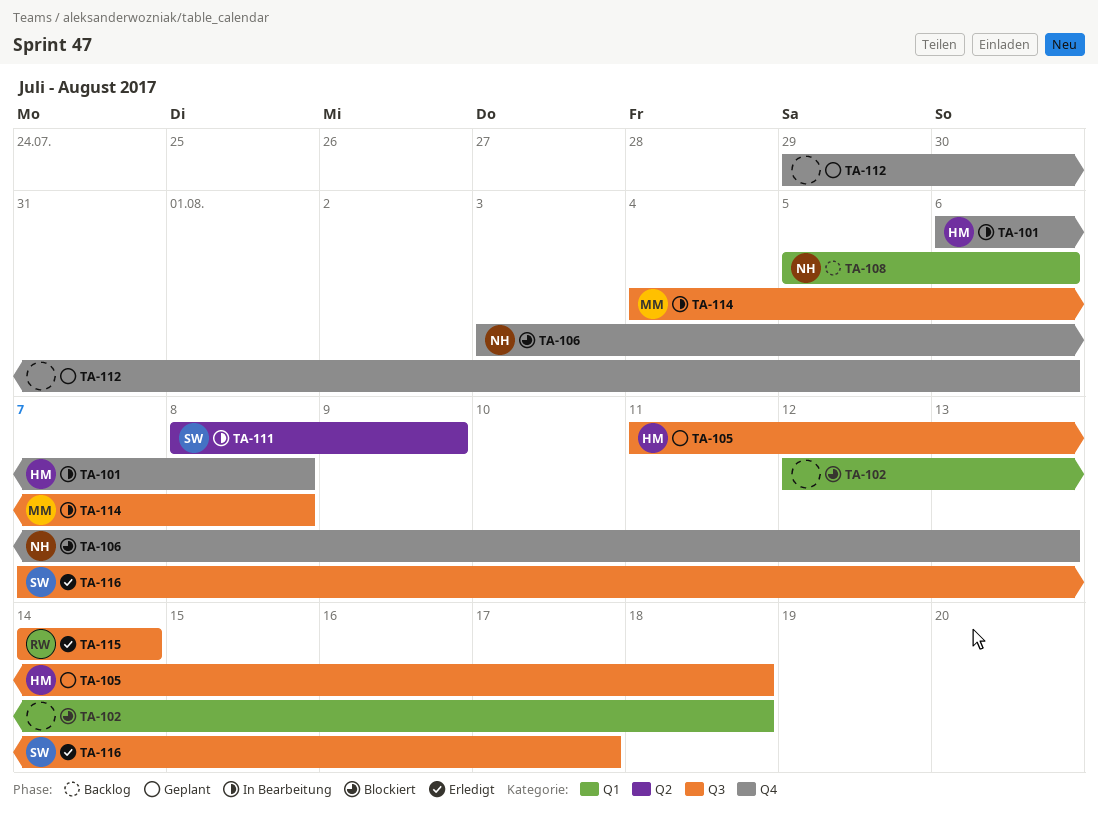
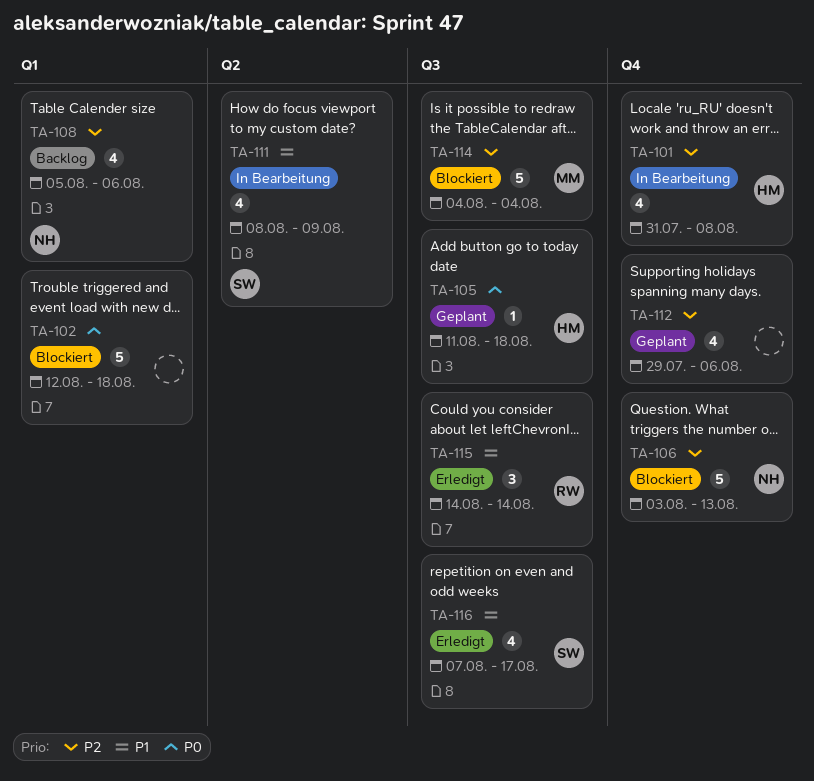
TA-101, start: Aug 6 -> Jul 31
TA-114, status: In Bearbeitung -> Blockiert
TA-114, due: Aug 8 -> Aug 4

